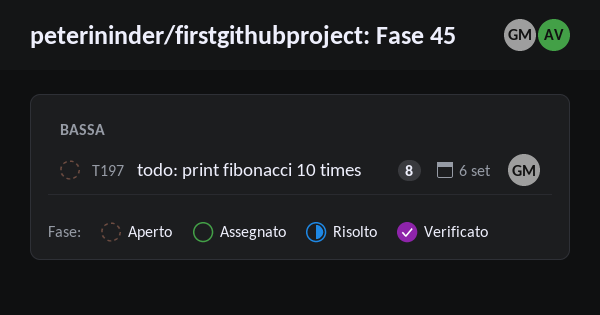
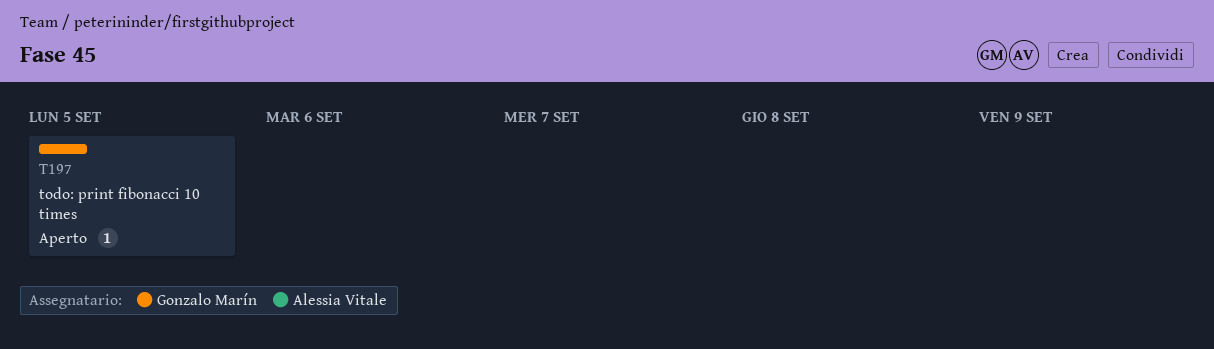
T197, estimate: 8 -> 1
T197, due: Sep 6 -> Sep 5

